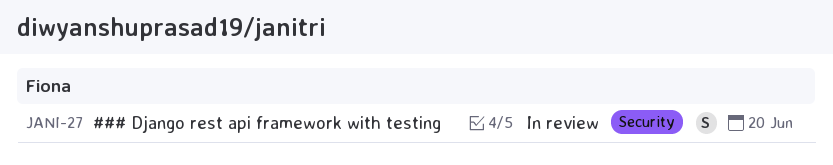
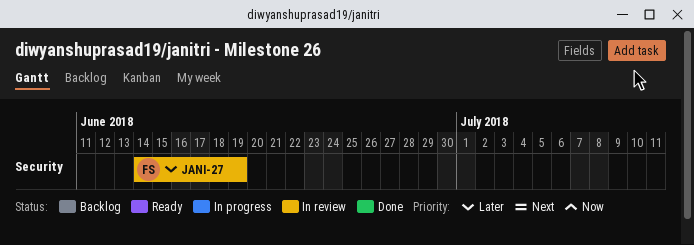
JANI-27, due: Jun 20 -> Jun 19

